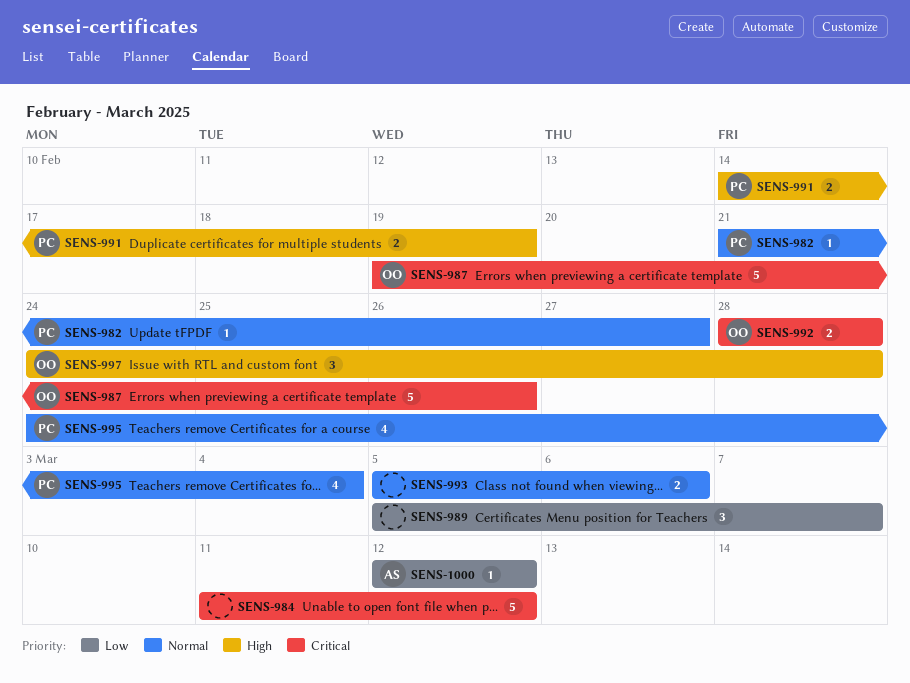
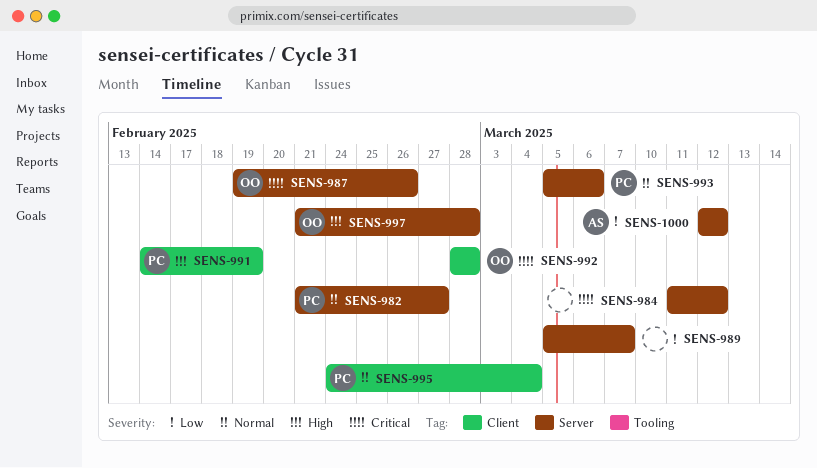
SENS-993, owner: none -> PC
SENS-997, start: Feb 24 -> Feb 21

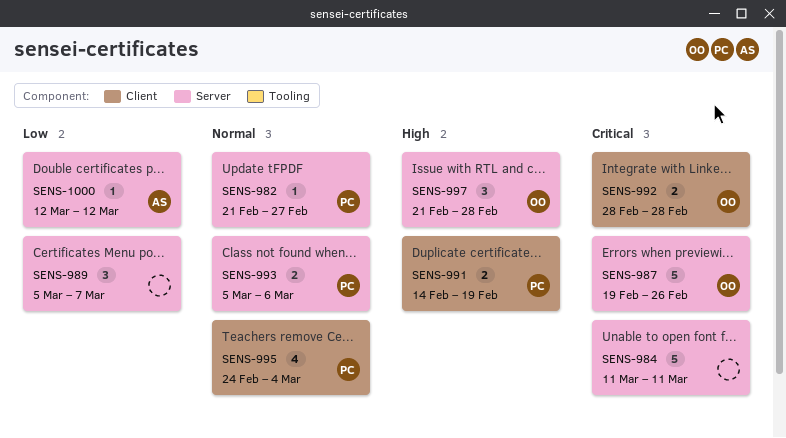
SENS-984, due: Mar 12 -> Mar 11

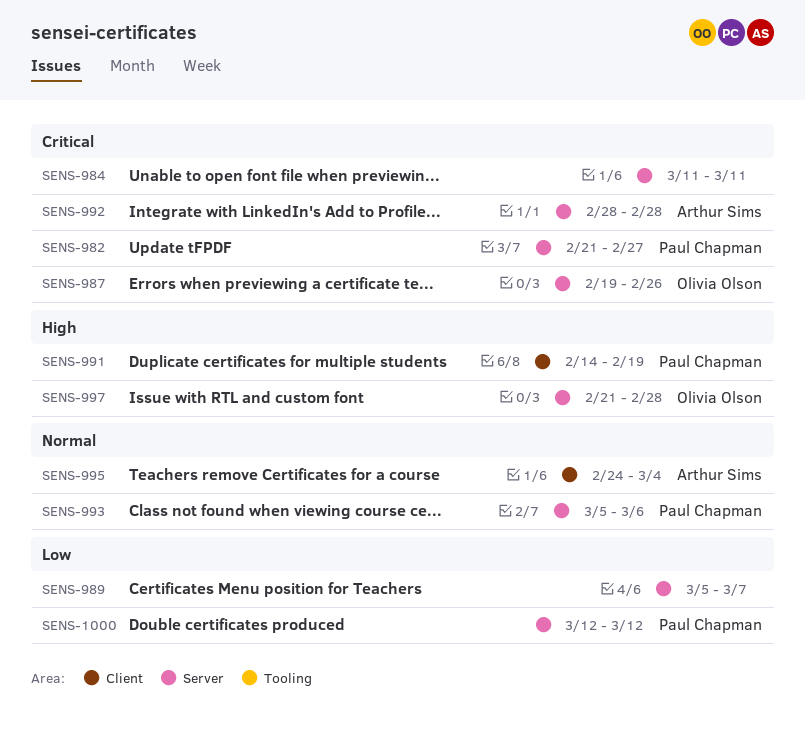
SENS-982, priority: Normal -> Critical
SENS-992, owner: Olivia Olson -> Arthur Sims
SENS-992, label: Client -> Server
SENS-995, owner: Paul Chapman -> Arthur Sims
SENS-1000, owner: Arthur Sims -> Paul Chapman

